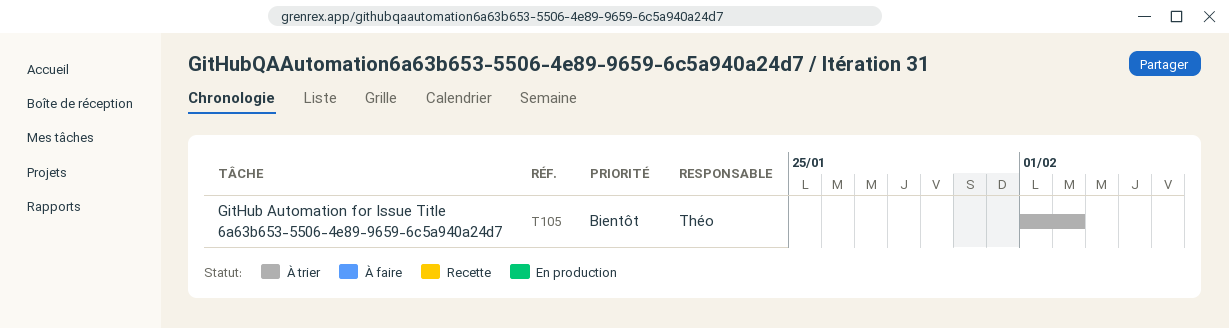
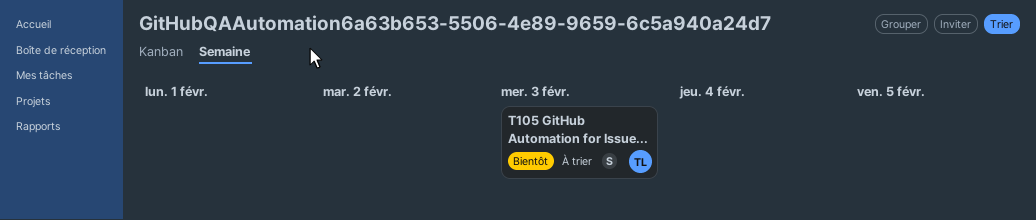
T105, due: Feb 2 -> Feb 3

